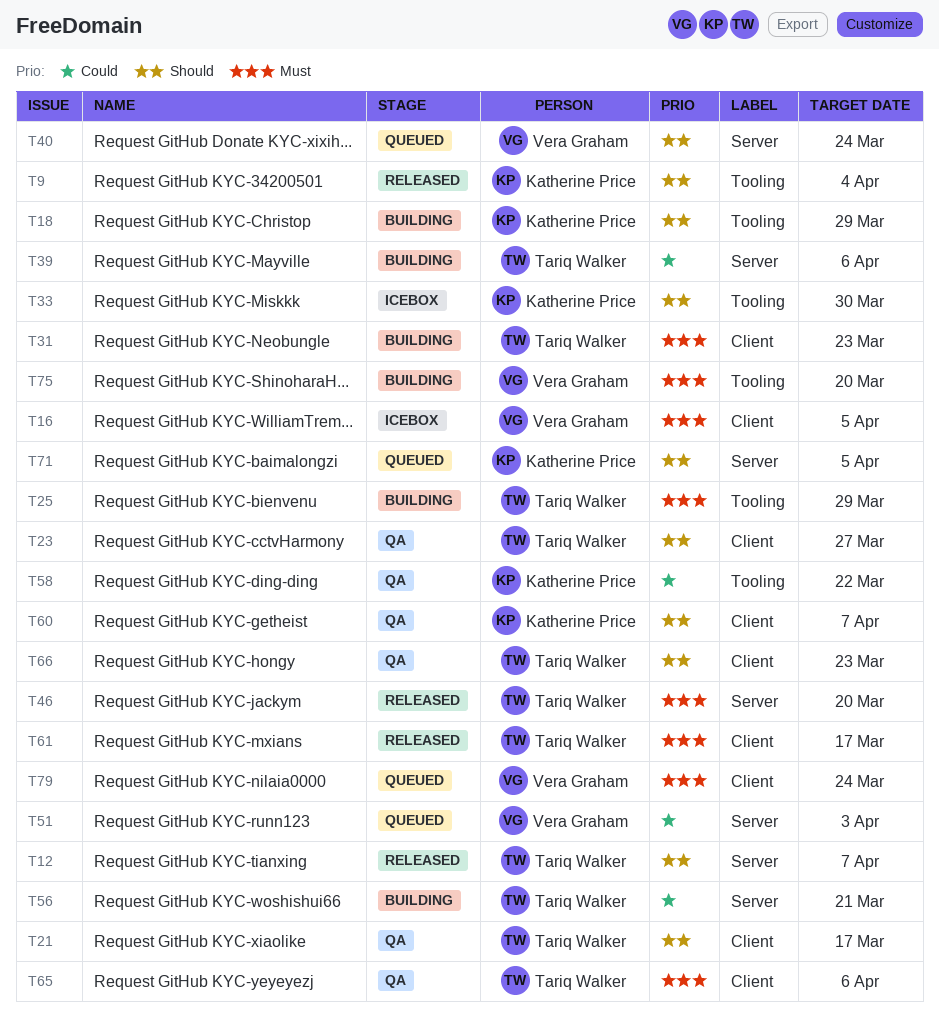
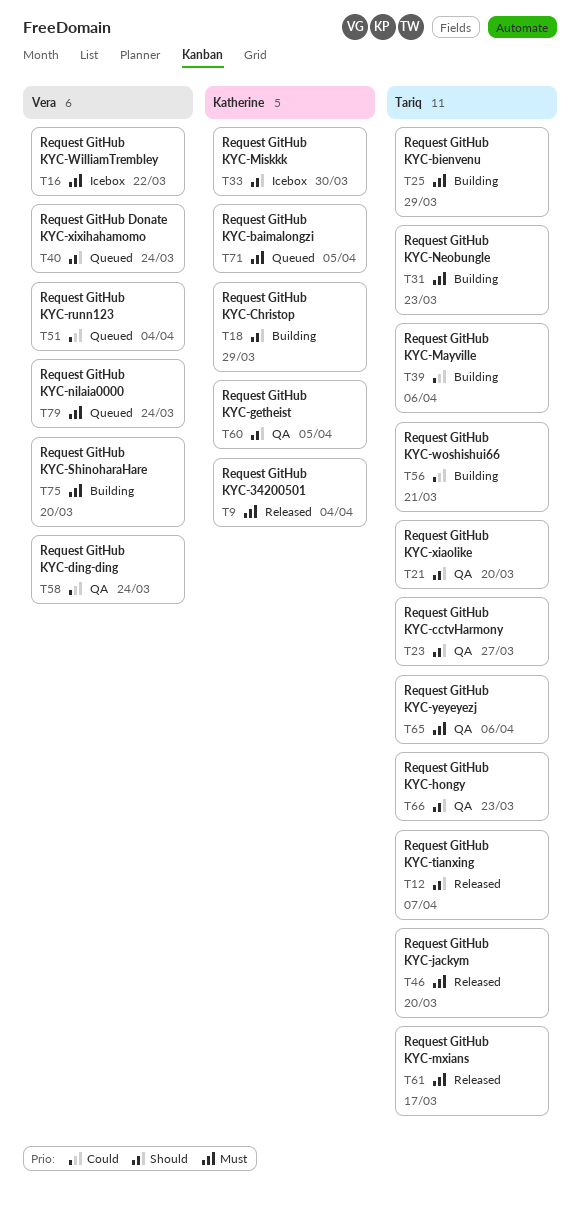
T9, priority: Should -> Must
T16, due: Apr 5 -> Mar 22
T21, due: Mar 17 -> Mar 20
T51, due: Apr 3 -> Apr 4
T58, owner: Katherine Price -> Vera Graham
T58, due: Mar 22 -> Mar 24
T60, due: Apr 7 -> Apr 5
T71, priority: Should -> Must

